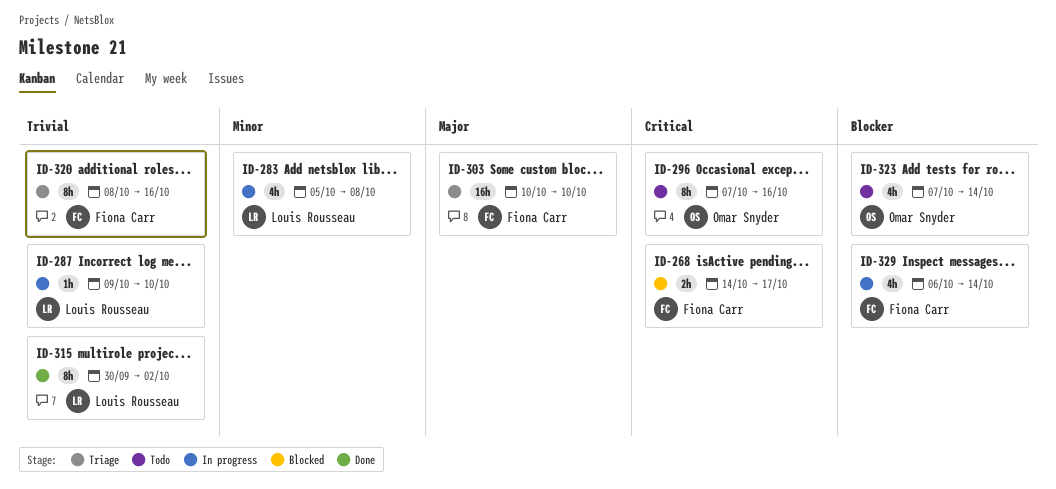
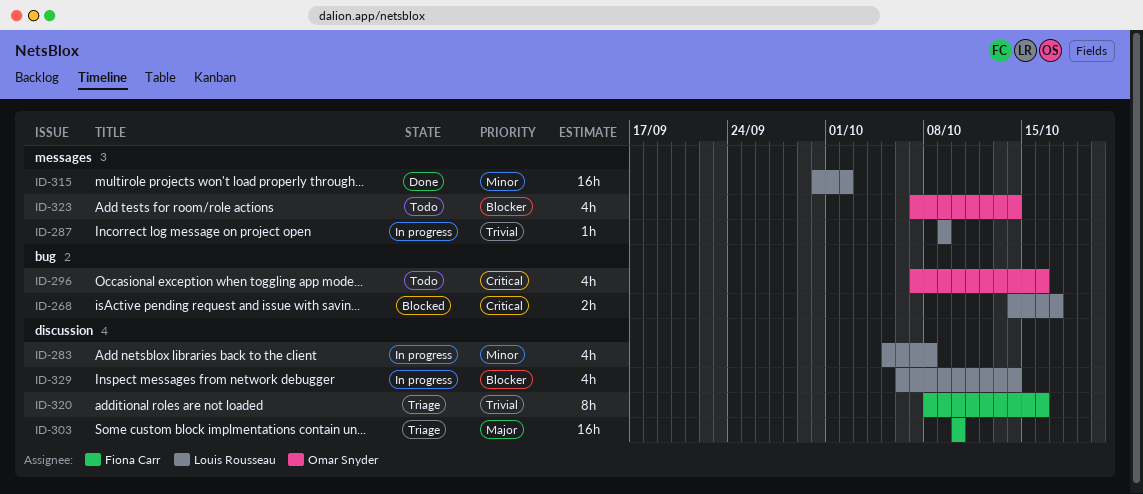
ID-268, owner: Fiona Carr -> Louis Rousseau
ID-287, due: Oct 10 -> Oct 9
ID-296, estimate: 8h -> 4h
ID-315, priority: Trivial -> Minor
ID-315, estimate: 8h -> 16h
ID-329, owner: Fiona Carr -> Louis Rousseau

